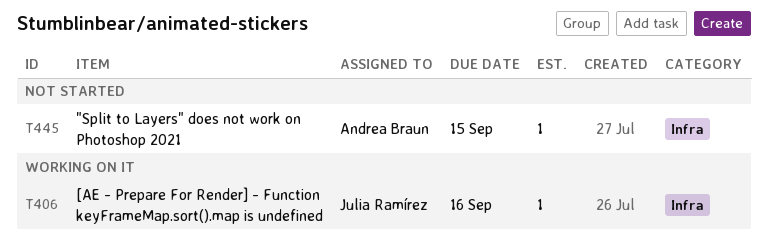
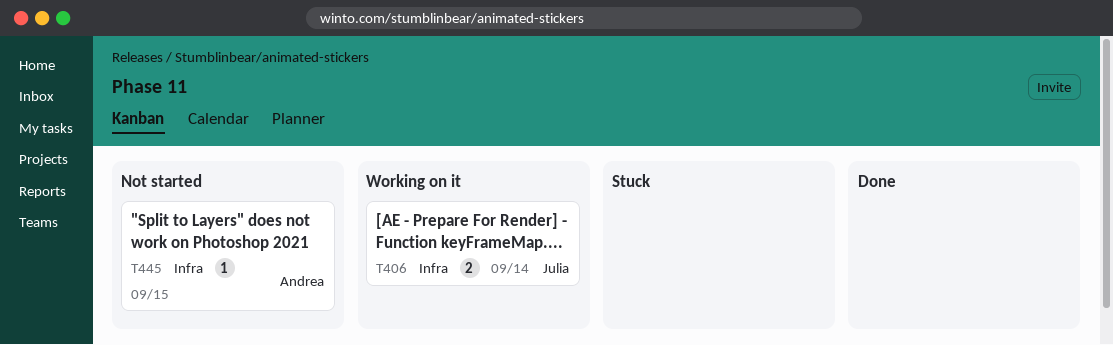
T406, estimate: 1 -> 2
T406, due: Sep 16 -> Sep 14

